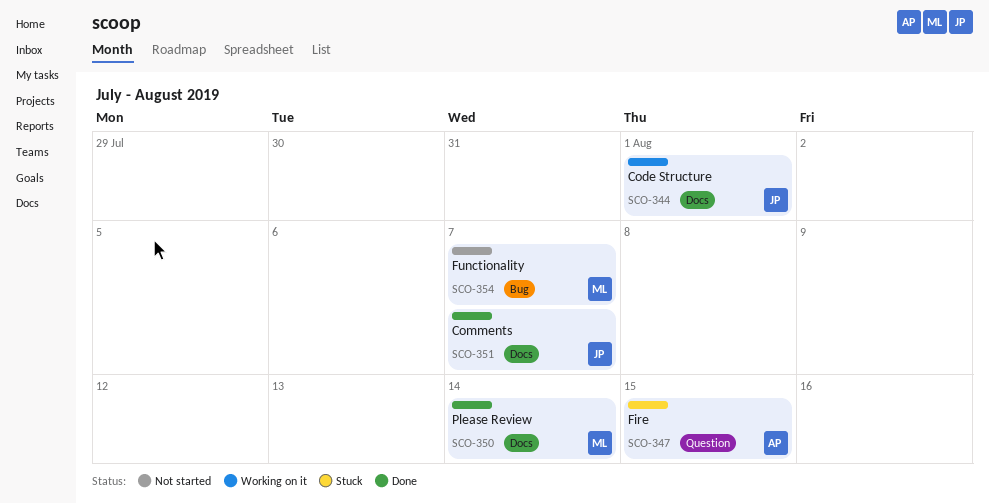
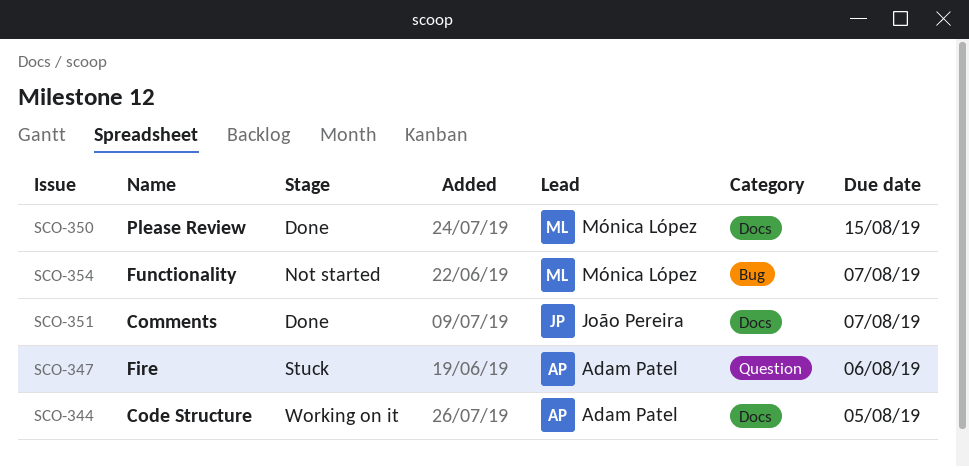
SCO-344, owner: João Pereira -> Adam Patel
SCO-344, due: Aug 1 -> Aug 5
SCO-347, due: Aug 15 -> Aug 6
SCO-350, due: Aug 14 -> Aug 15

